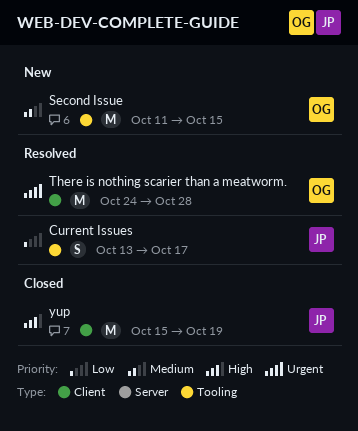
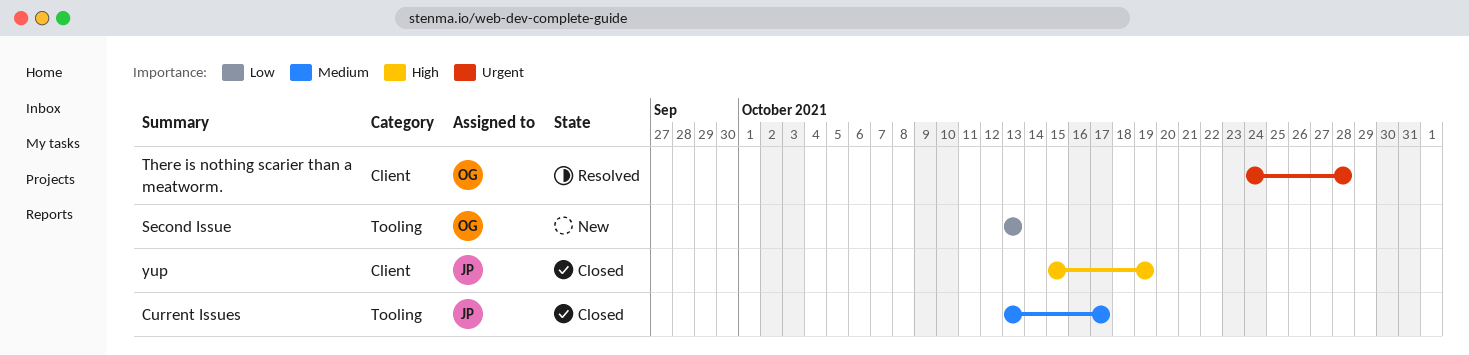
Current Issues, status: Resolved -> Closed
Current Issues, priority: Low -> Medium
Second Issue, priority: Medium -> Low
Second Issue, start: Oct 11 -> Oct 13
Second Issue, due: Oct 15 -> Oct 13

